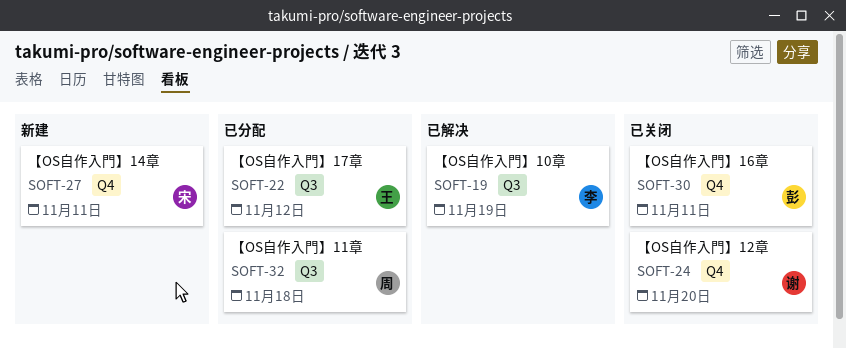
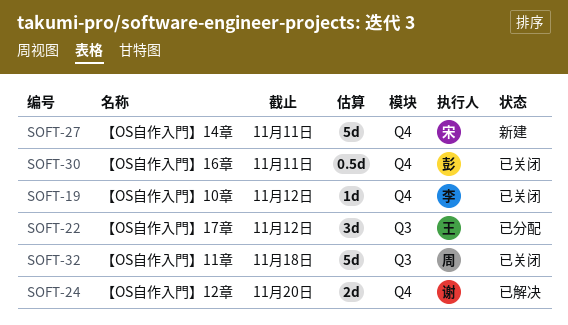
SOFT-19, status: 已解决 -> 已关闭
SOFT-19, label: Q3 -> Q4
SOFT-19, due: Nov 19 -> Nov 12
SOFT-24, status: 已关闭 -> 已解决
SOFT-32, status: 已分配 -> 已关闭

